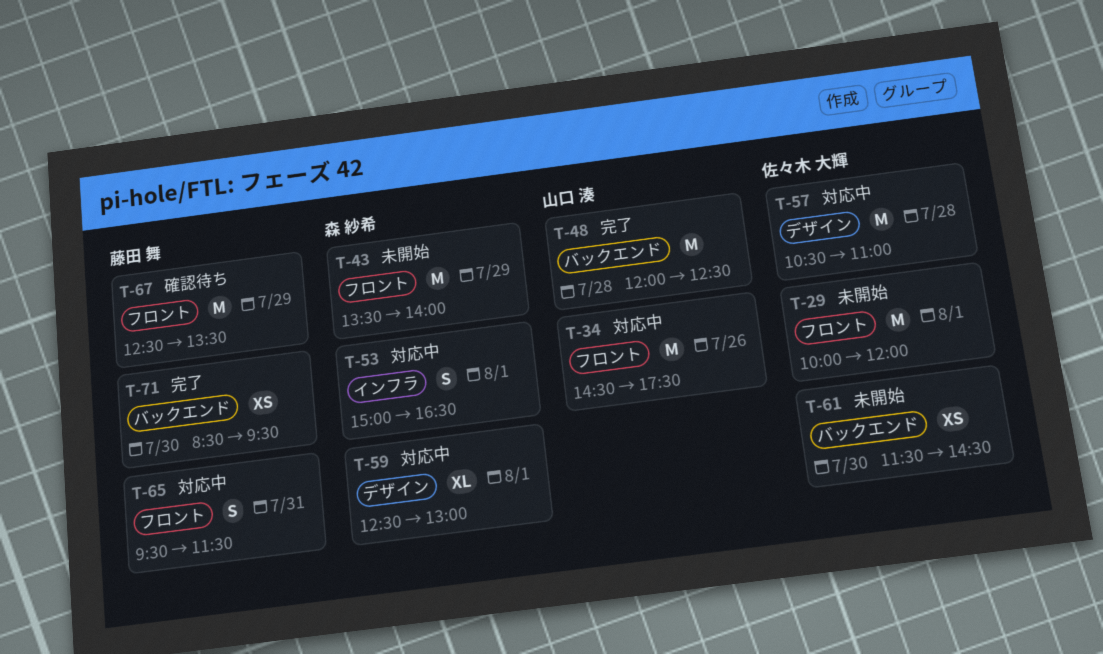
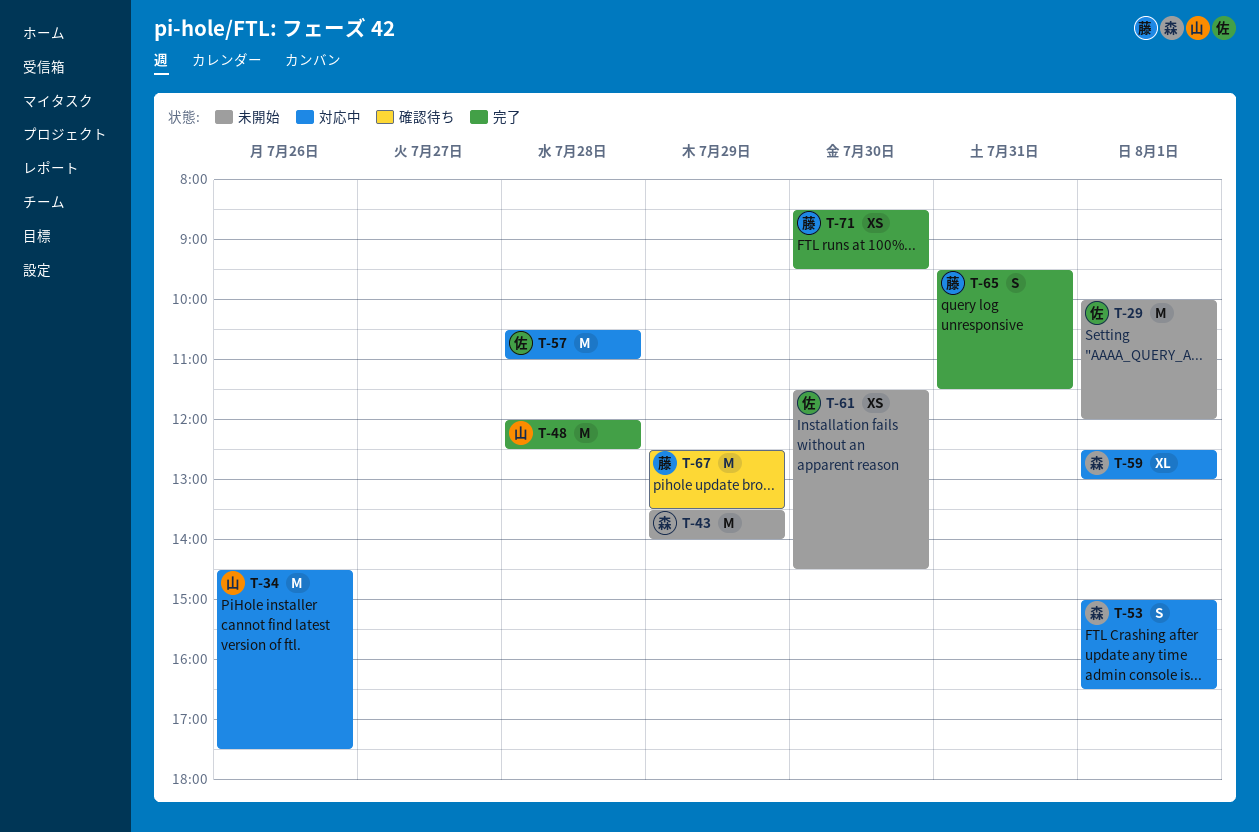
T-65, status: 対応中 -> 完了

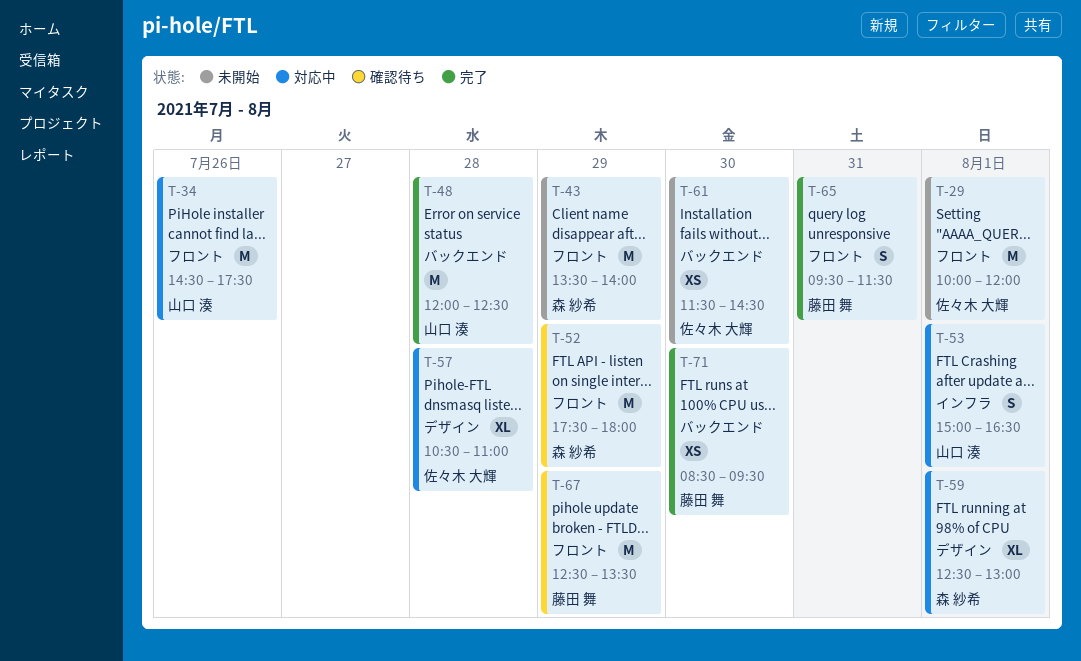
T-52: none -> present
T-53, owner: 森 紗希 -> 山口 湊
T-57, estimate: M -> XL

